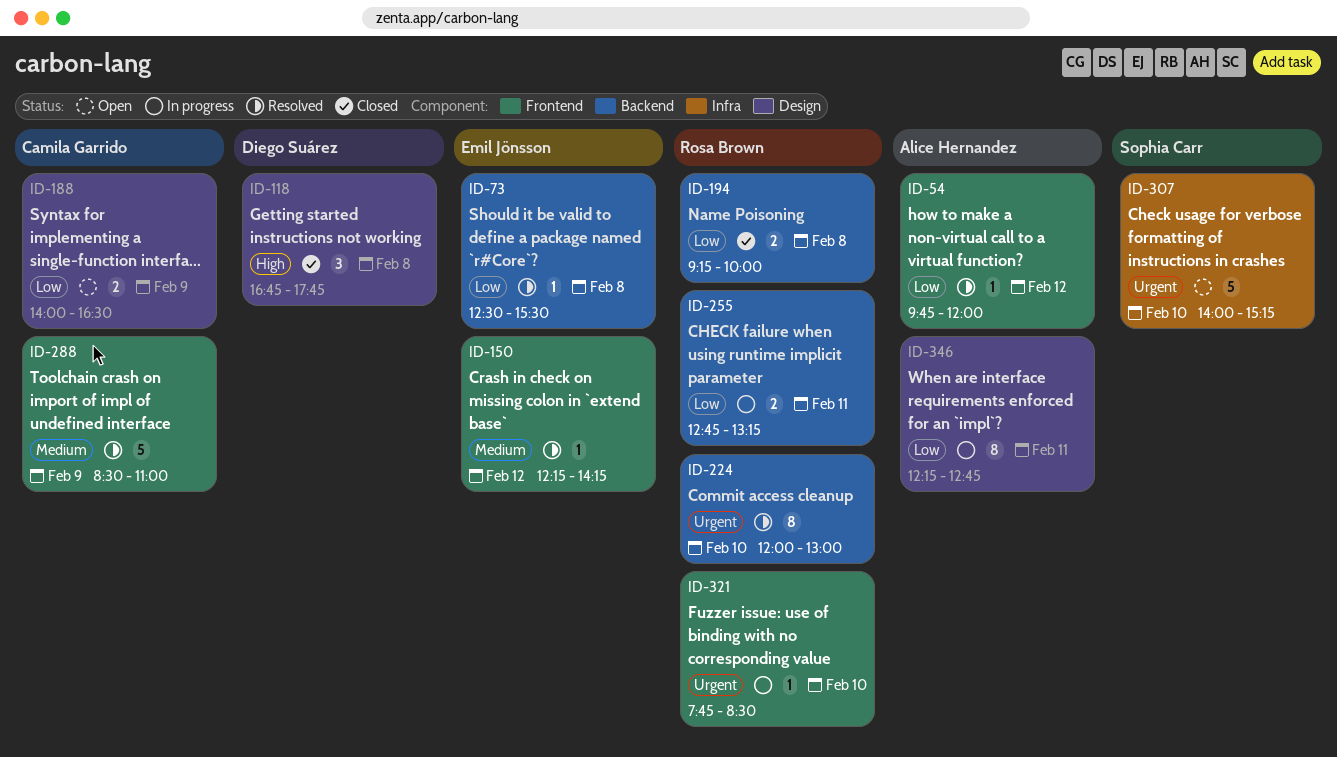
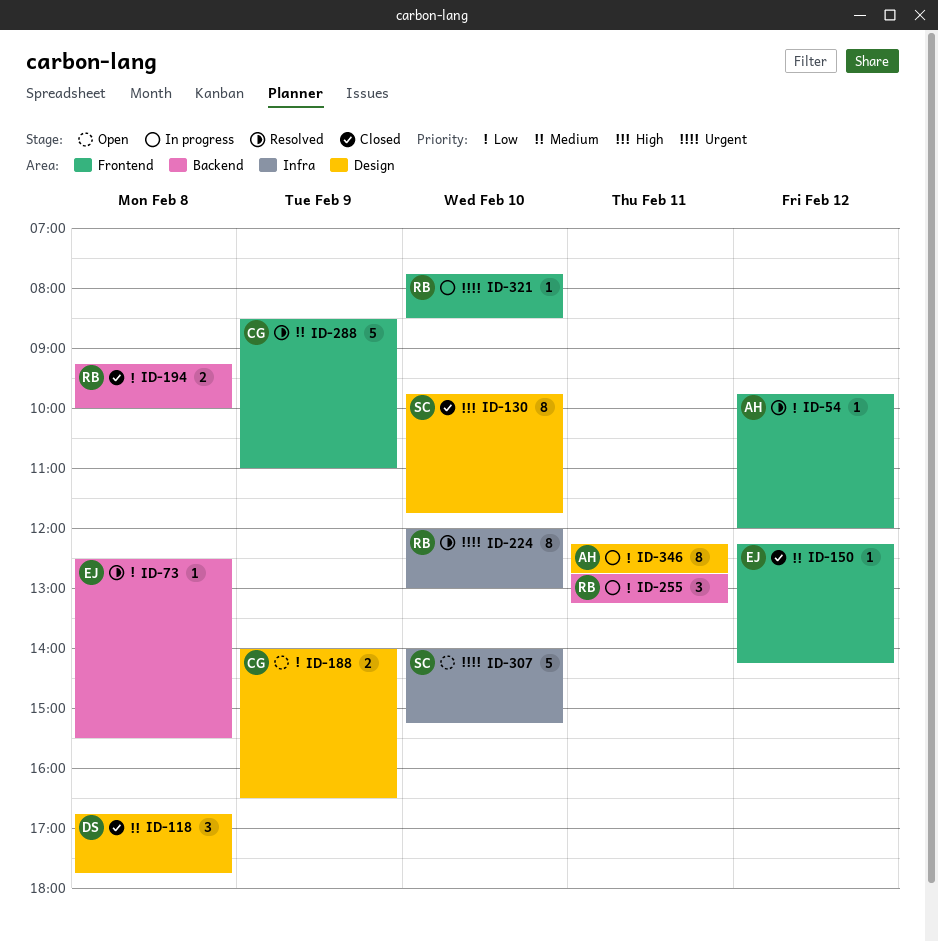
ID-118, priority: High -> Medium
ID-130: none -> present
ID-150, status: Resolved -> Closed
ID-224, label: Backend -> Infra
ID-255, estimate: 2 -> 3

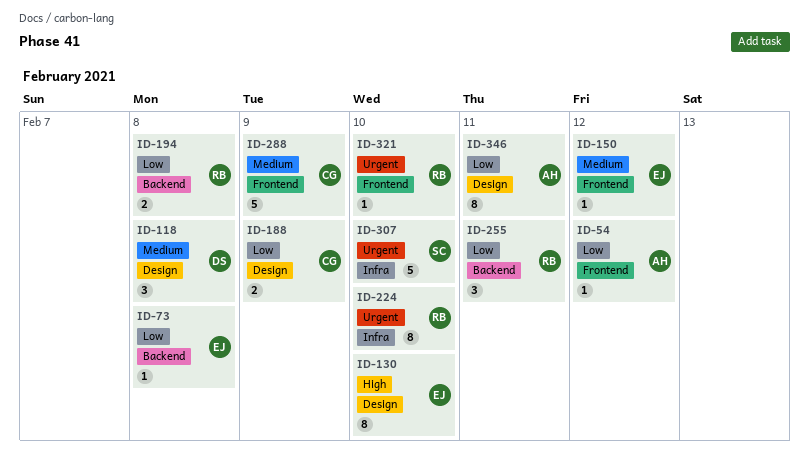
ID-130, owner: SC -> EJ

